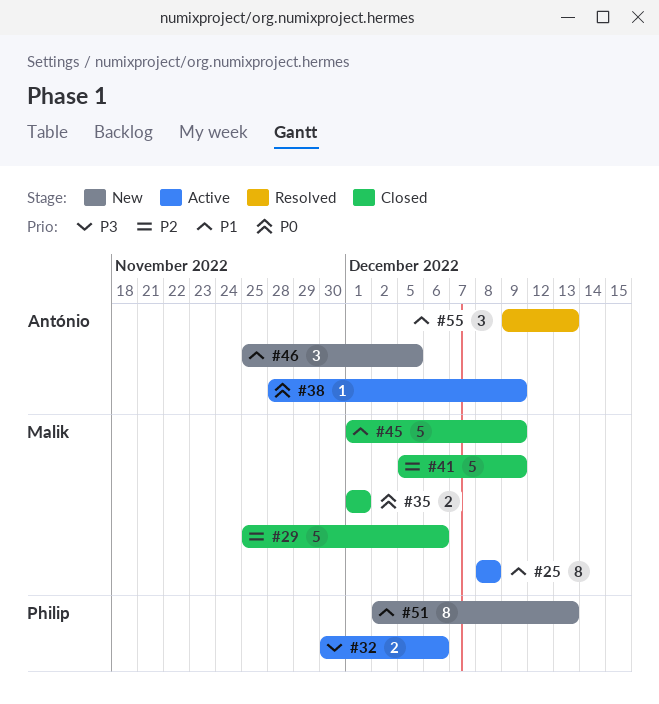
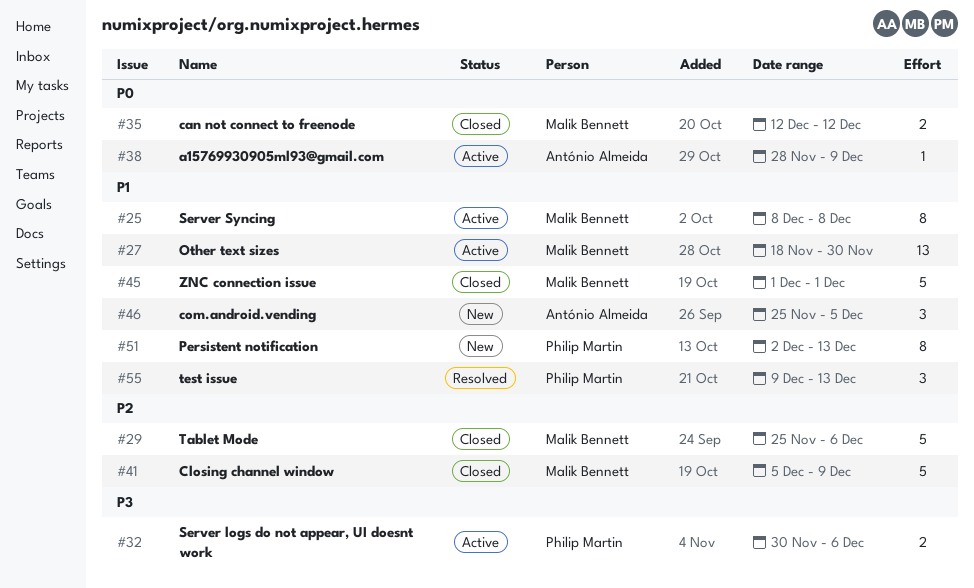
#27: none -> present
#35, start: Dec 1 -> Dec 12
#35, due: Dec 1 -> Dec 12
#45, due: Dec 9 -> Dec 1
#55, owner: António Almeida -> Philip Martin

